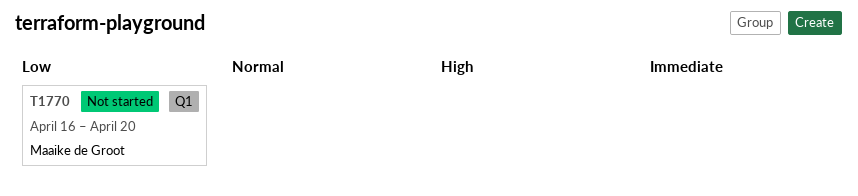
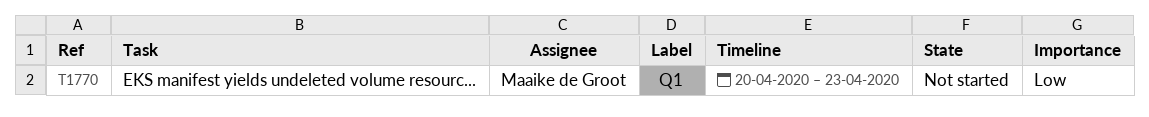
T1770, start: Apr 16 -> Apr 20
T1770, due: Apr 20 -> Apr 23

